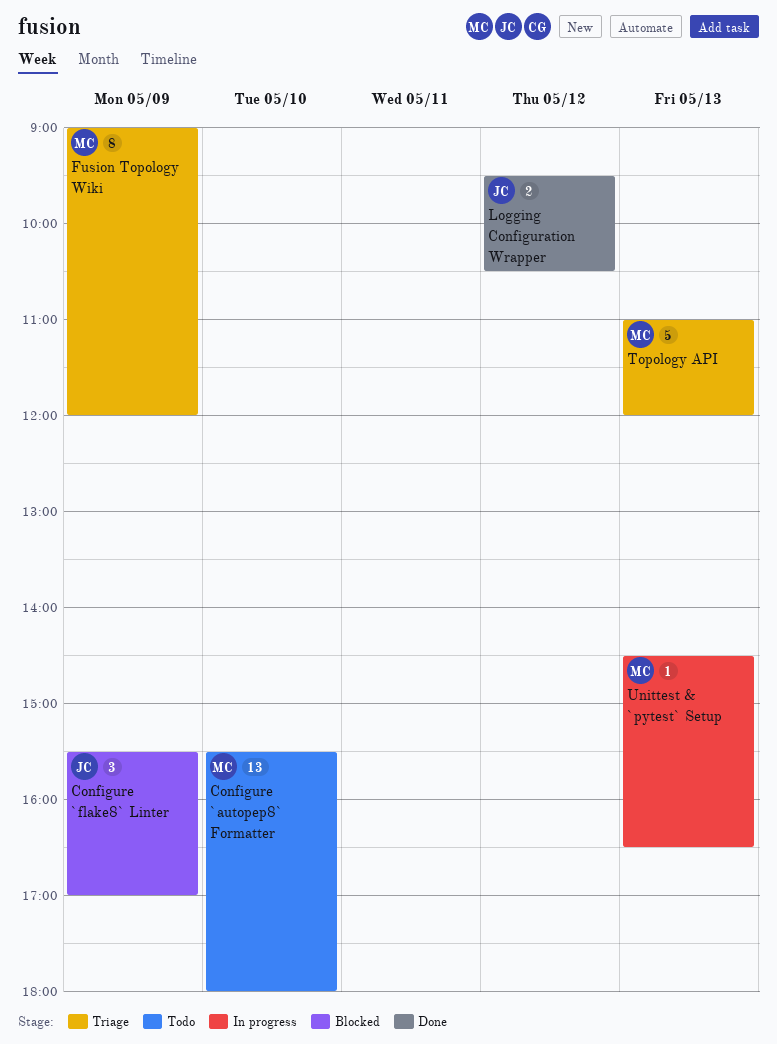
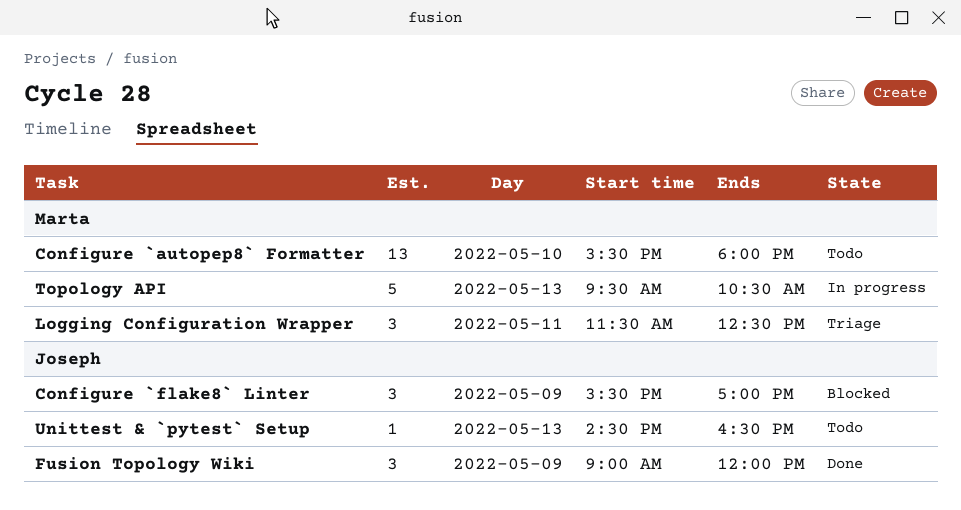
Fusion Topology Wiki, status: Triage -> Done
Fusion Topology Wiki, owner: Marta -> Joseph
Fusion Topology Wiki, estimate: 8 -> 3
Logging Configuration Wrapper, status: Done -> Triage
Logging Configuration Wrapper, owner: Joseph -> Marta
Logging Configuration Wrapper, estimate: 2 -> 3
Logging Configuration Wrapper, day: May 12 -> May 11
Logging Configuration Wrapper, begins: 09:30 -> 11:30
Logging Configuration Wrapper, ends: 10:30 -> 12:30
Topology API, status: Triage -> In progress
Topology API, begins: 11:00 -> 09:30
Topology API, ends: 12:00 -> 10:30
Unittest & `pytest` Setup, status: In progress -> Todo
Unittest & `pytest` Setup, owner: Marta -> Joseph

